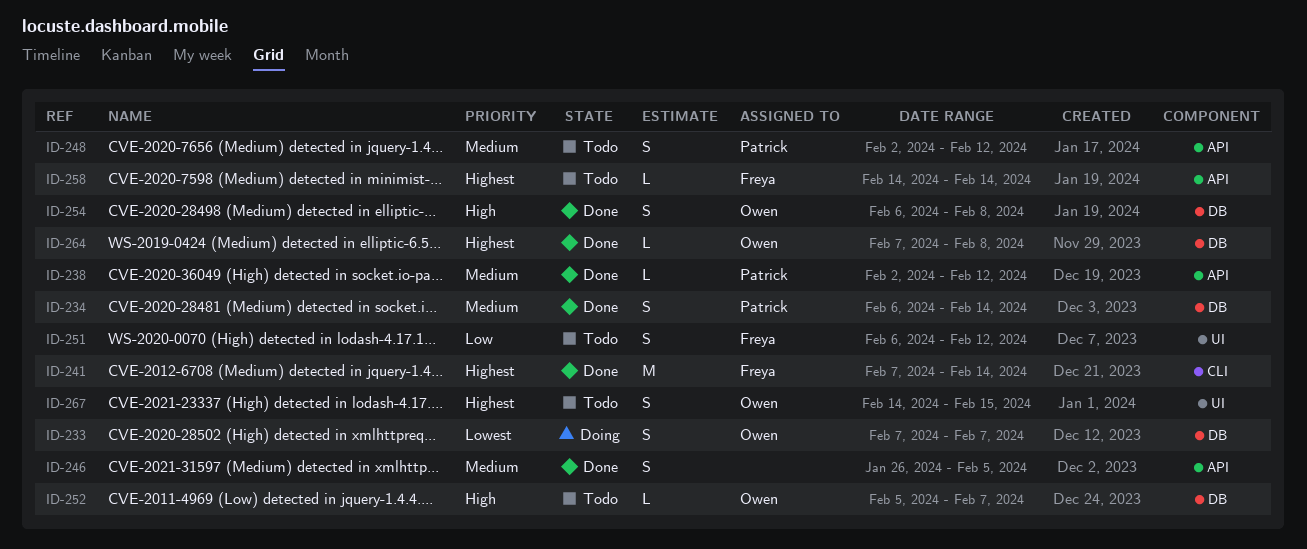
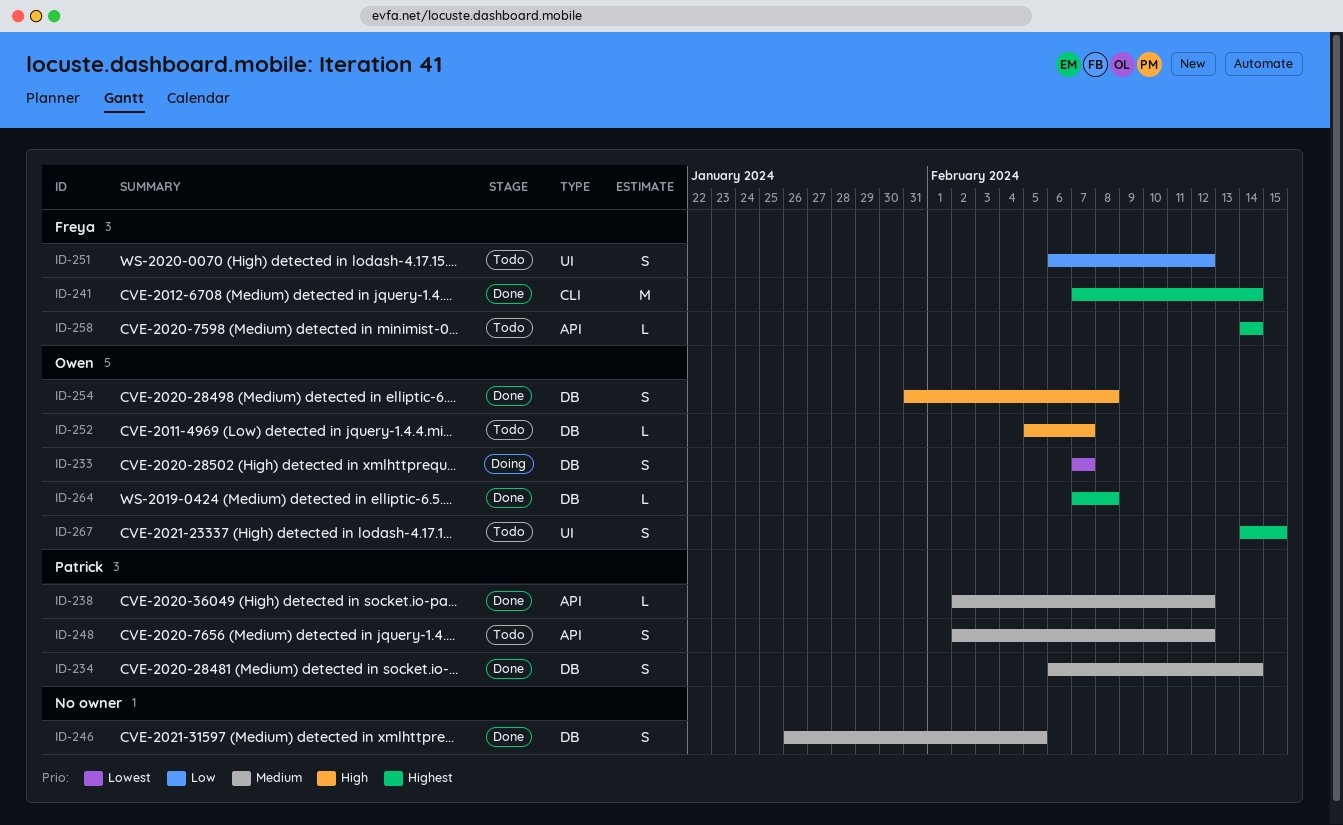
ID-246, label: API -> DB
ID-254, start: Feb 6 -> Jan 31

